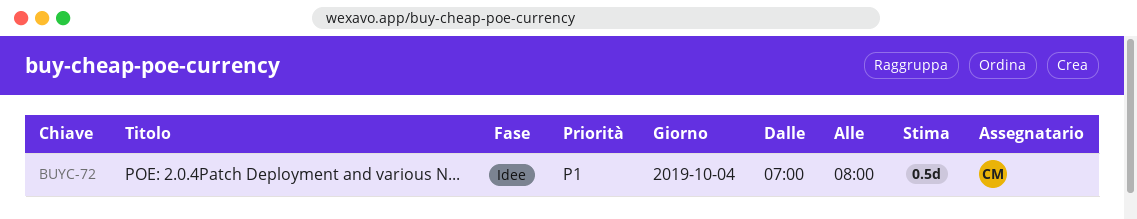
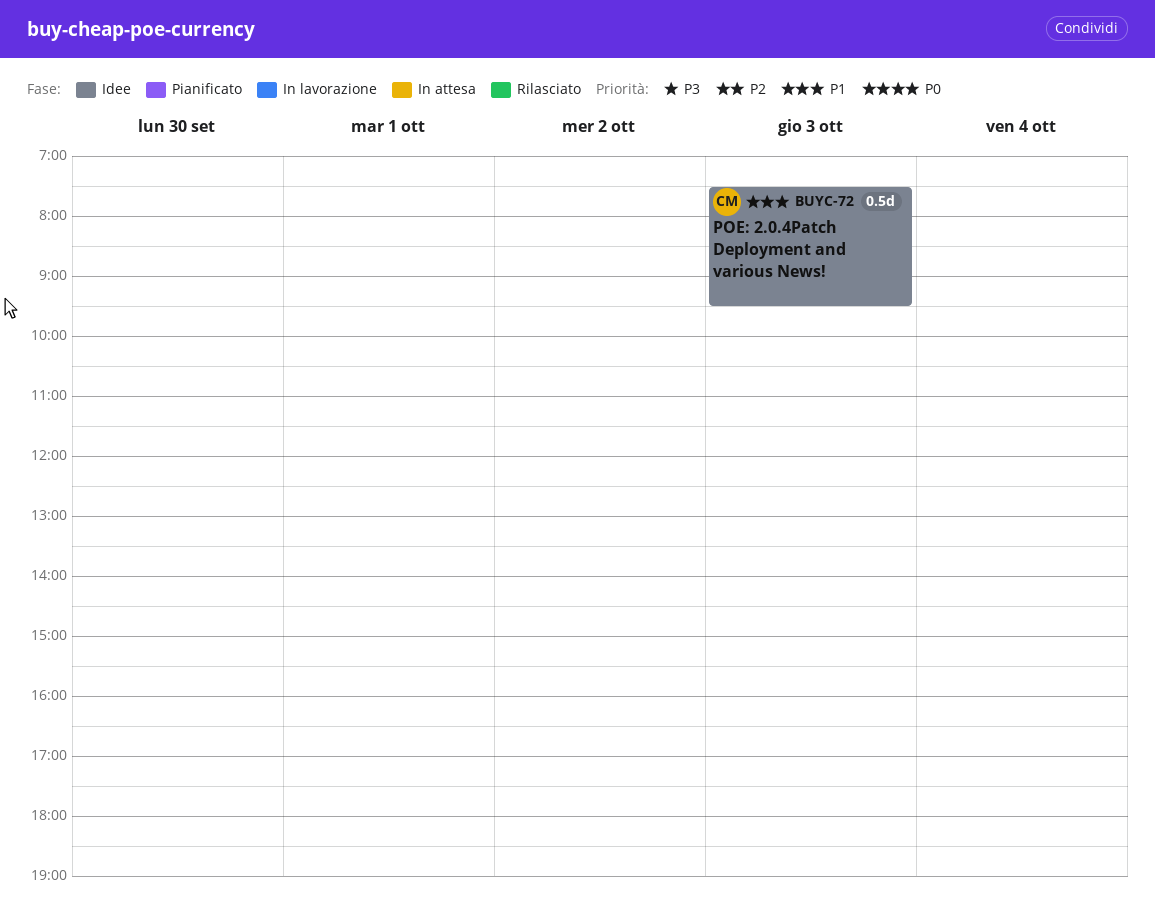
BUYC-72, day: Oct 4 -> Oct 3
BUYC-72, begins: 07:00 -> 07:30
BUYC-72, ends: 08:00 -> 09:30

